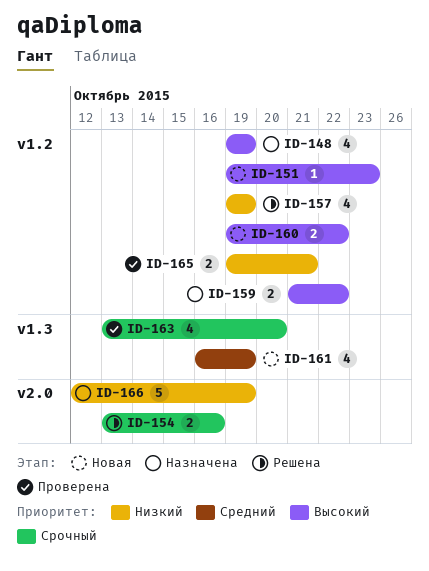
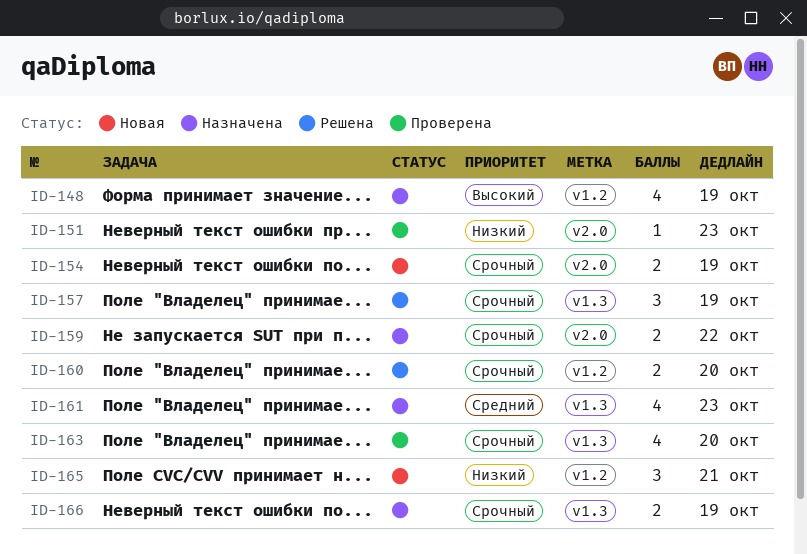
ID-151, status: Новая -> Проверена
ID-151, priority: Высокий -> Низкий
ID-151, label: v1.2 -> v2.0
ID-154, status: Решена -> Новая
ID-154, due: Oct 16 -> Oct 19
ID-157, priority: Низкий -> Срочный
ID-157, label: v1.2 -> v1.3
ID-157, estimate: 4 -> 3
ID-159, priority: Высокий -> Срочный
ID-159, label: v1.2 -> v2.0
ID-160, status: Новая -> Решена
ID-160, priority: Высокий -> Срочный
ID-160, due: Oct 22 -> Oct 20
ID-161, status: Новая -> Назначена
ID-161, due: Oct 19 -> Oct 23
ID-165, status: Проверена -> Новая
ID-165, estimate: 2 -> 3
ID-166, priority: Низкий -> Срочный
ID-166, label: v2.0 -> v1.3
ID-166, estimate: 5 -> 2

